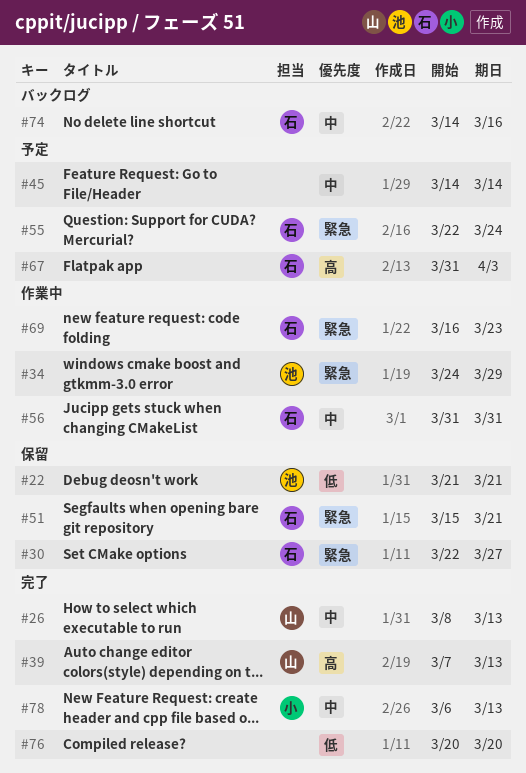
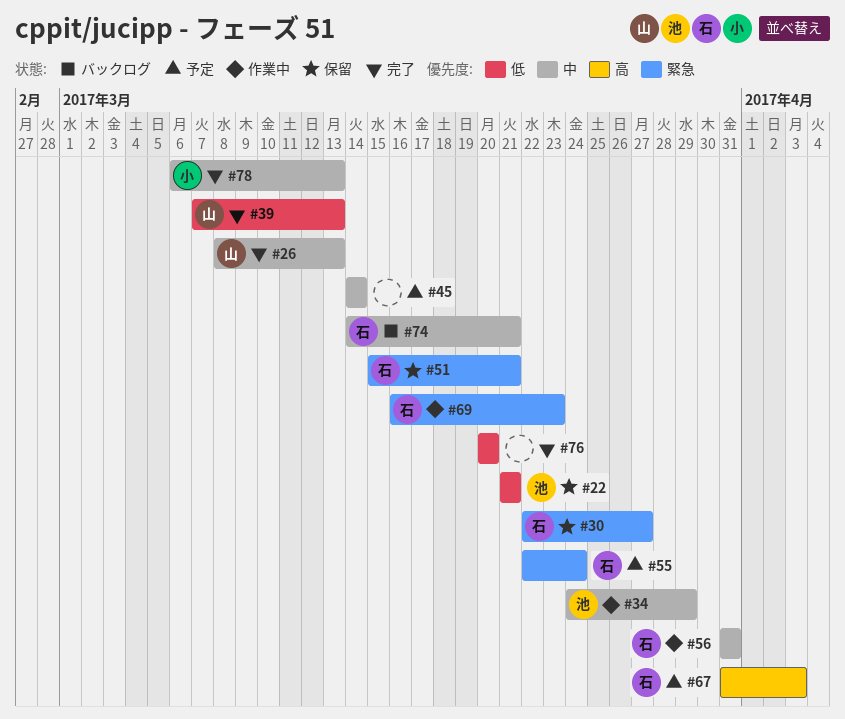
#34, priority: 緊急 -> 中
#39, priority: 高 -> 低
#74, due: Mar 16 -> Mar 21

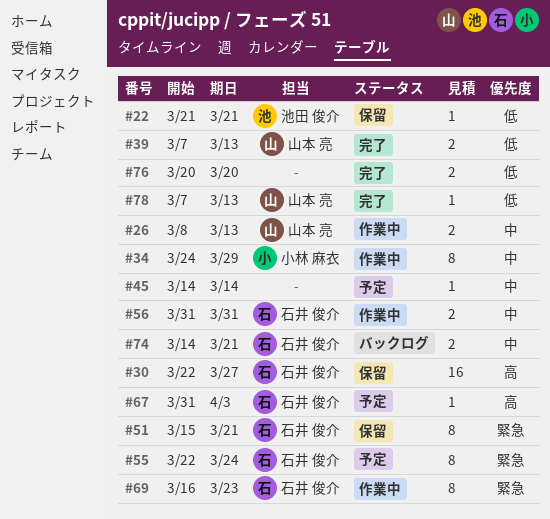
#26, status: 完了 -> 作業中
#30, priority: 緊急 -> 高
#34, owner: 池田 俊介 -> 小林 麻衣
#78, owner: 小林 麻衣 -> 山本 亮
#78, priority: 中 -> 低
#78, start: Mar 6 -> Mar 7

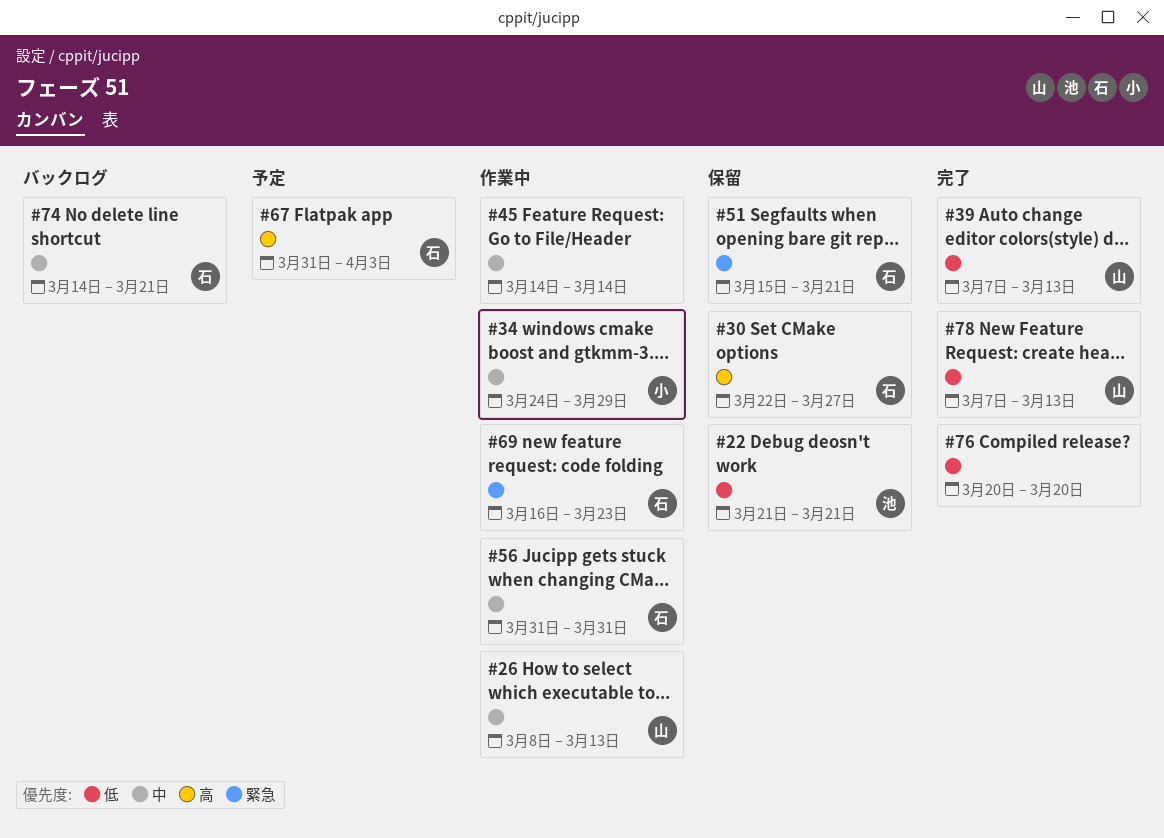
#45, status: 予定 -> 作業中
#55: present -> none

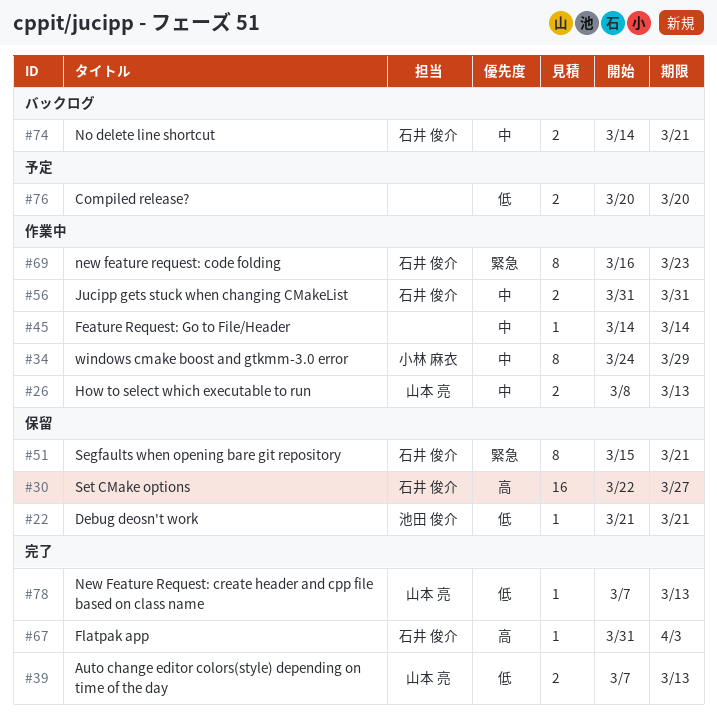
#67, status: 予定 -> 完了
#76, status: 完了 -> 予定

